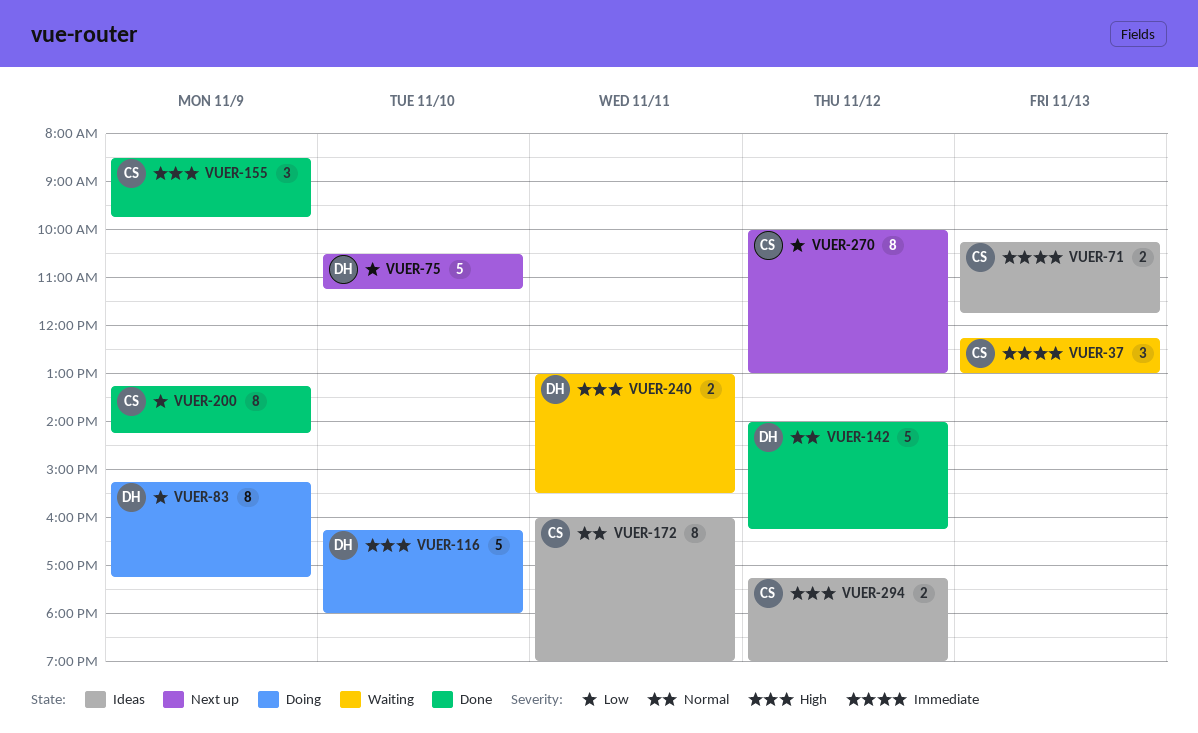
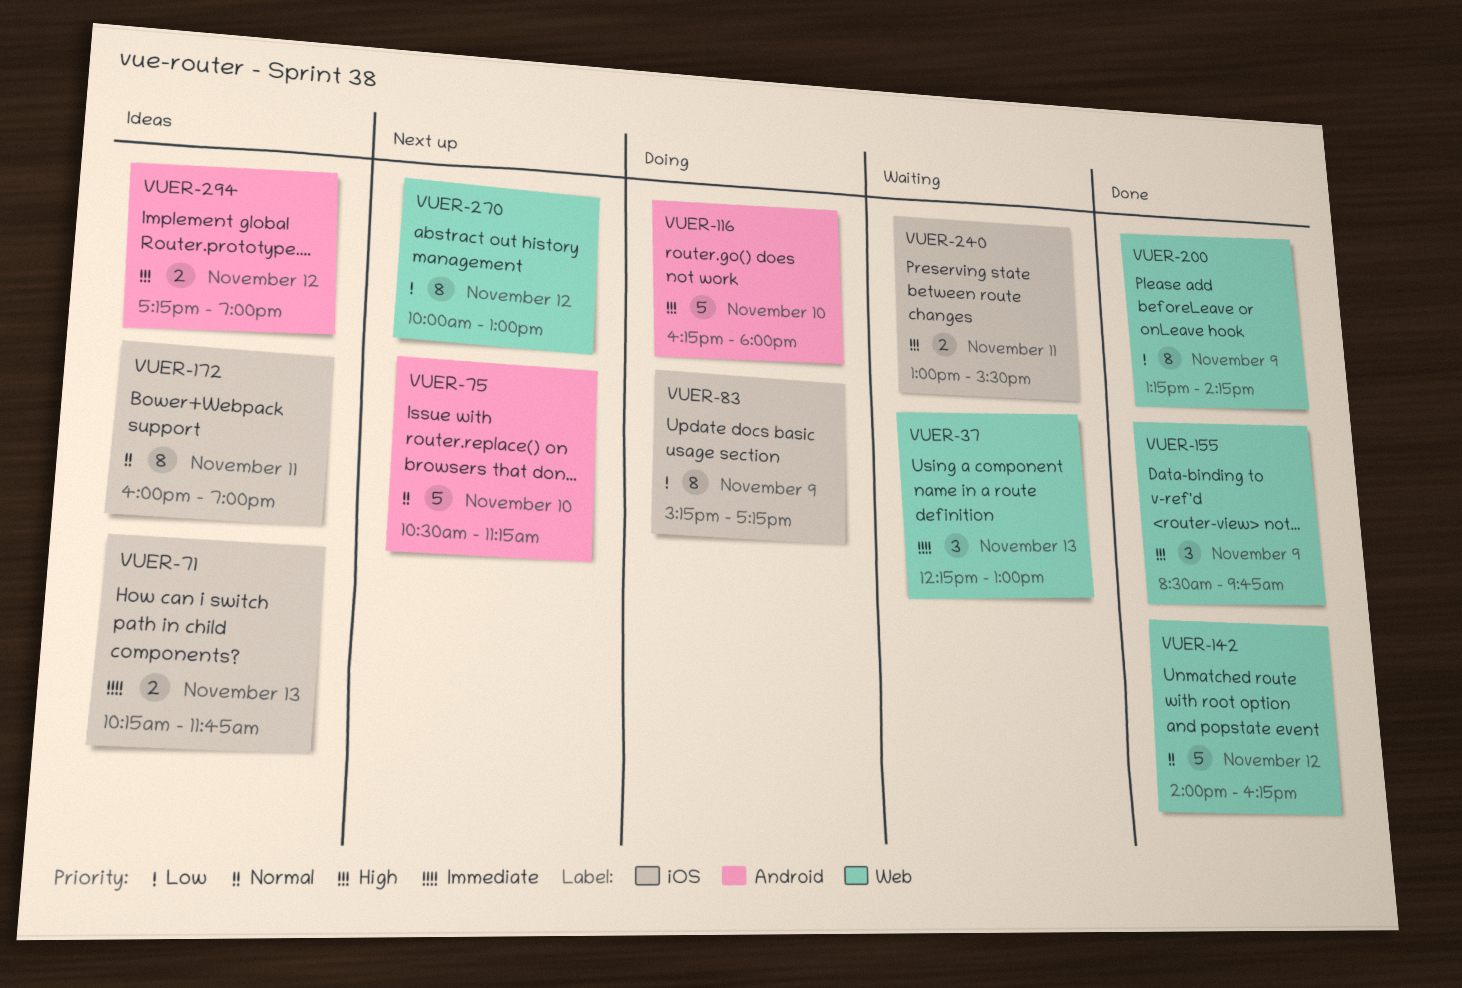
VUER-75, priority: Low -> Normal

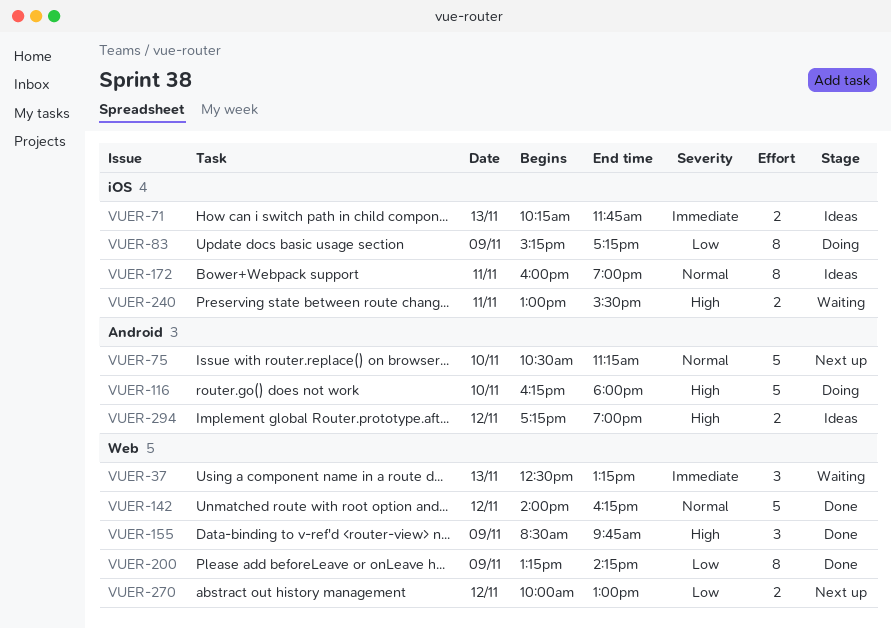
VUER-37, begins: 12:15 -> 12:30
VUER-37, ends: 13:00 -> 13:15
VUER-270, estimate: 8 -> 2

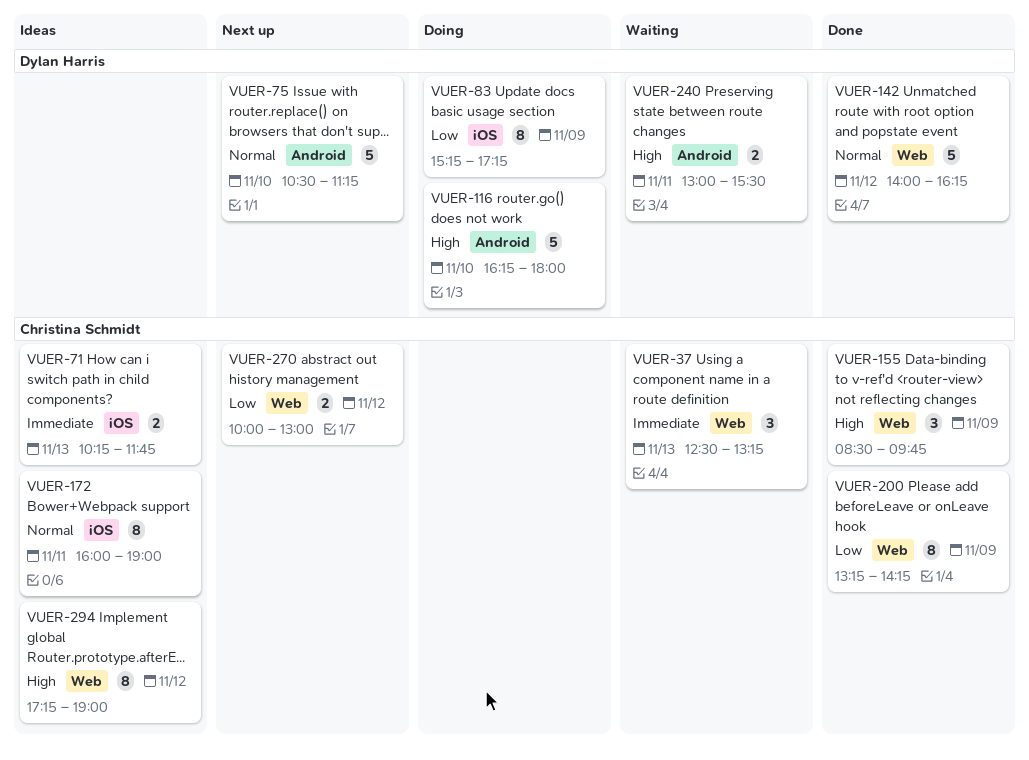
VUER-240, label: iOS -> Android
VUER-294, label: Android -> Web
VUER-294, estimate: 2 -> 8

